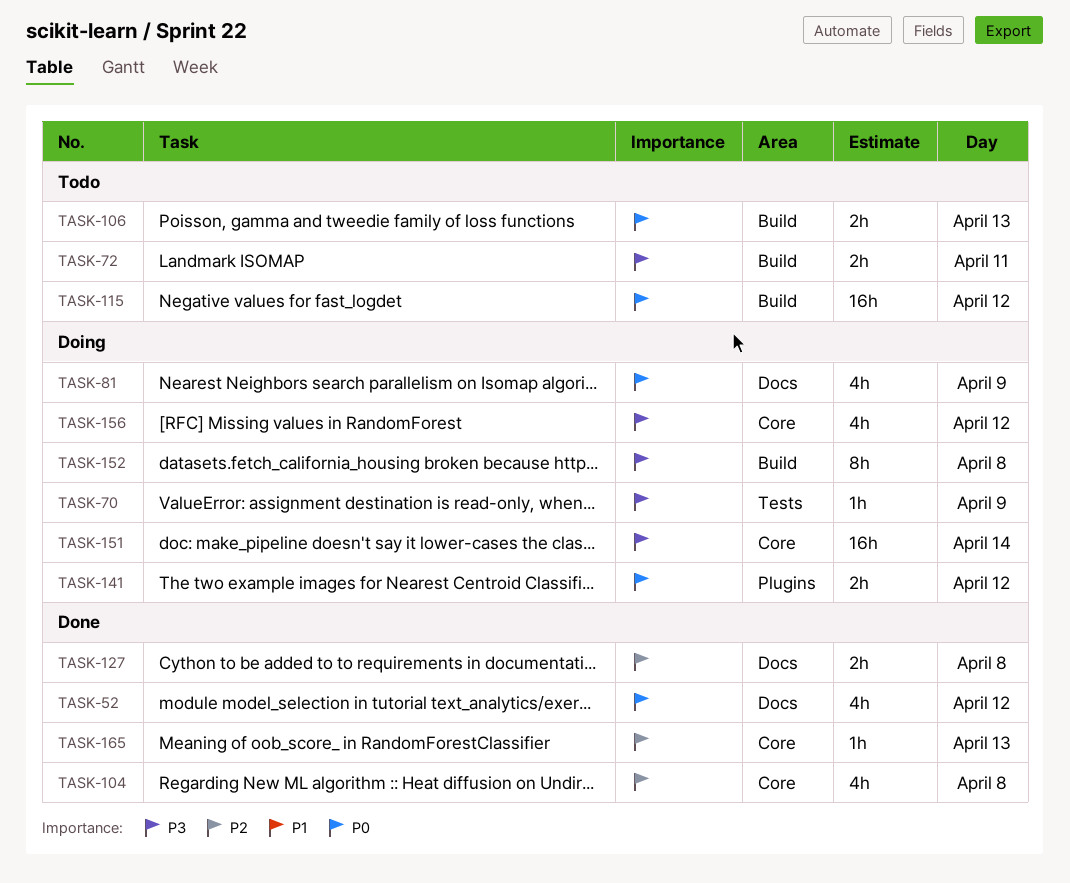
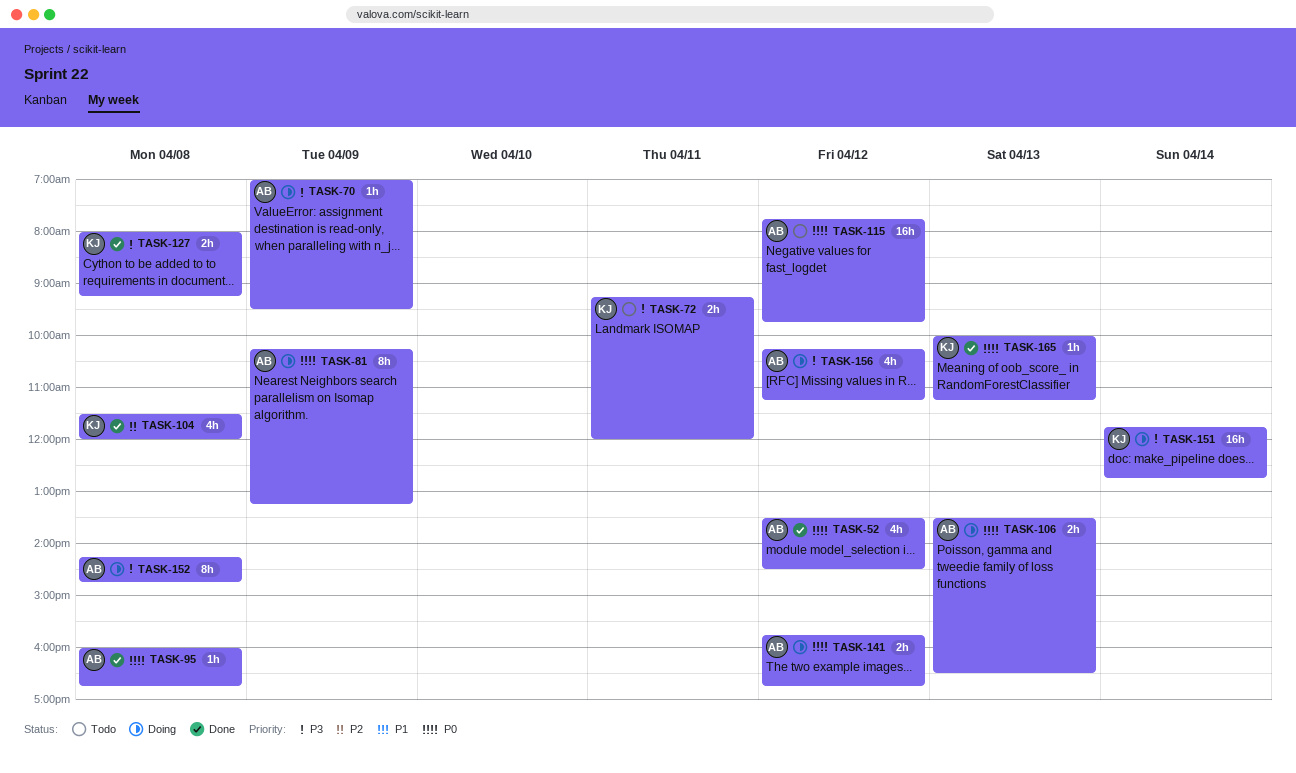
TASK-81, estimate: 4h -> 8h
TASK-95: none -> present
TASK-106, status: Todo -> Doing
TASK-127, priority: P2 -> P3
TASK-165, priority: P2 -> P0

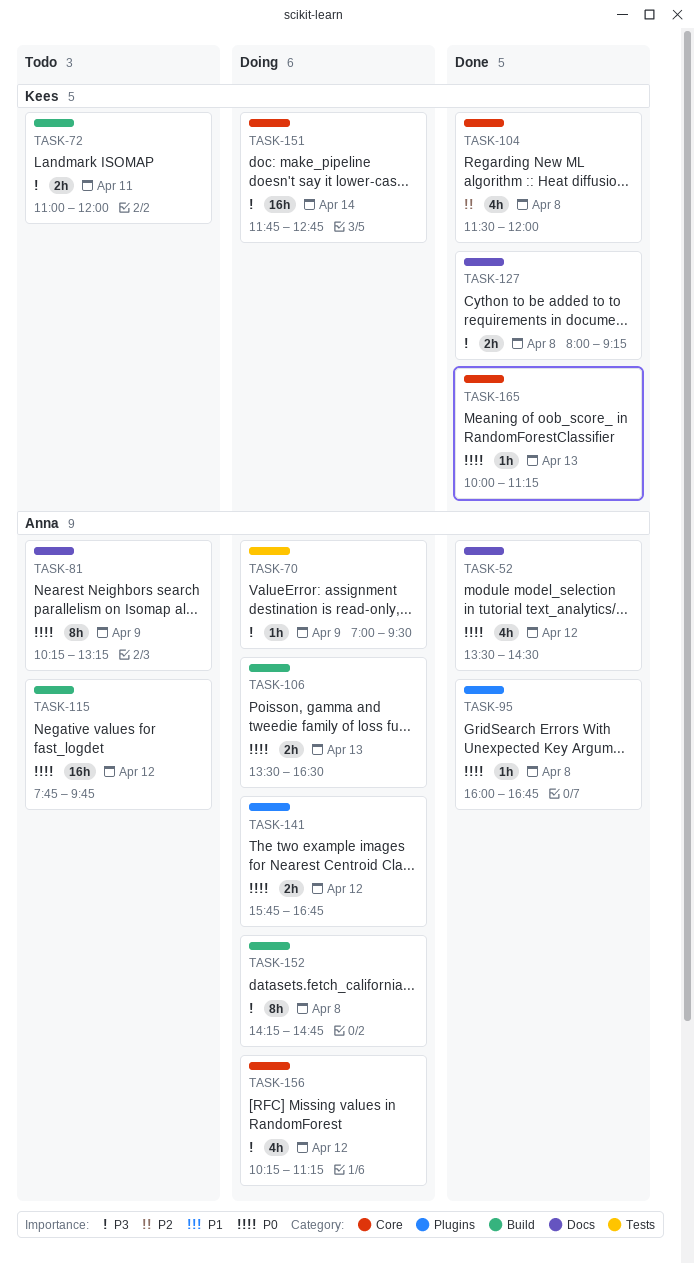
TASK-72, begins: 09:15 -> 11:00
TASK-81, status: Doing -> Todo

